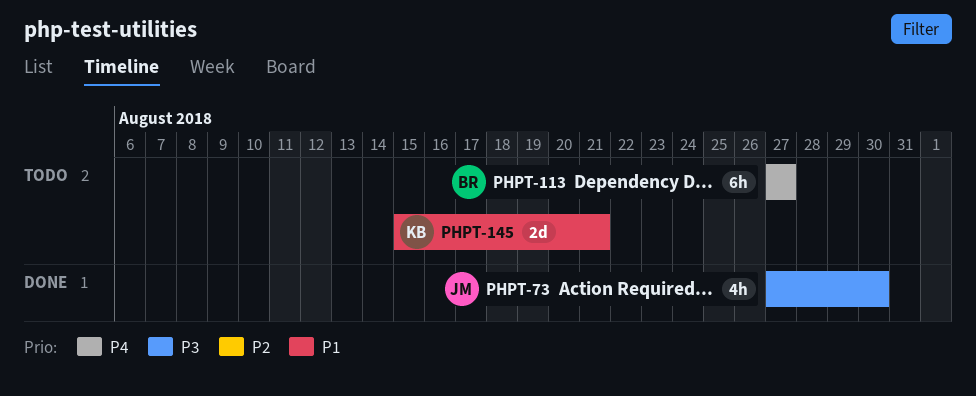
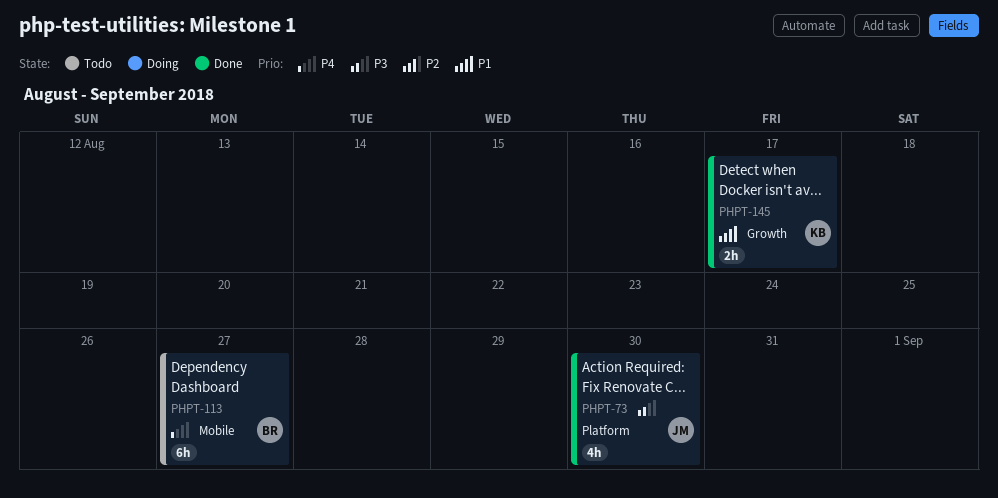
PHPT-145, status: Todo -> Done
PHPT-145, estimate: 2d -> 2h
PHPT-145, due: Aug 21 -> Aug 17

